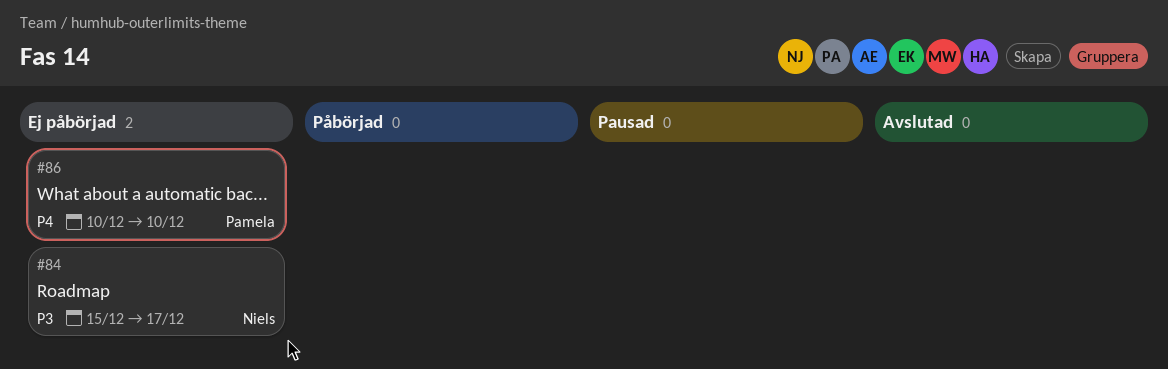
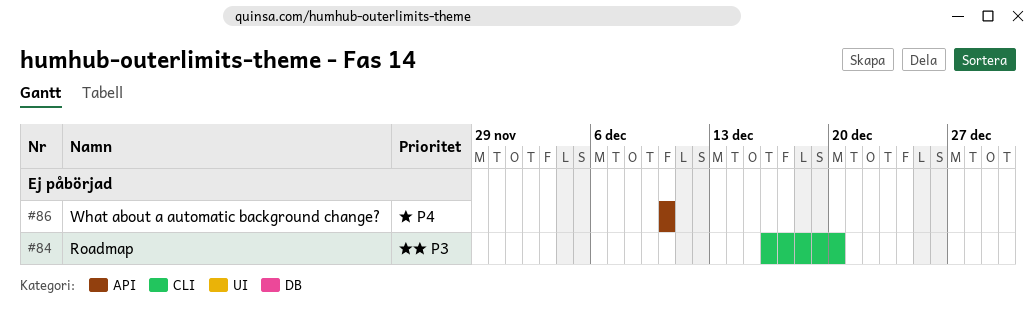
#84, start: Dec 15 -> Dec 16
#84, due: Dec 17 -> Dec 20

